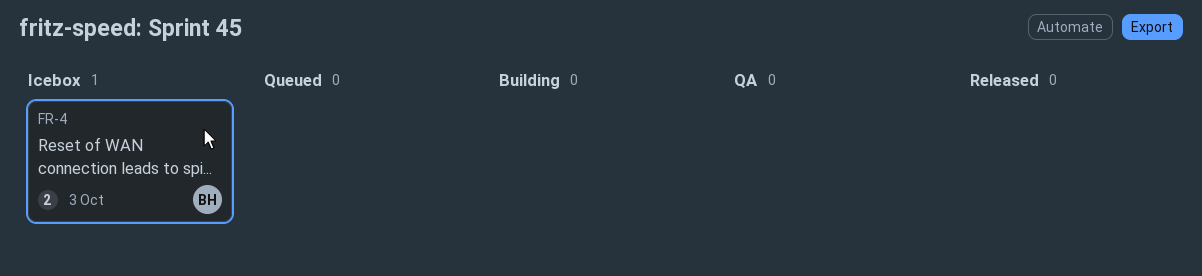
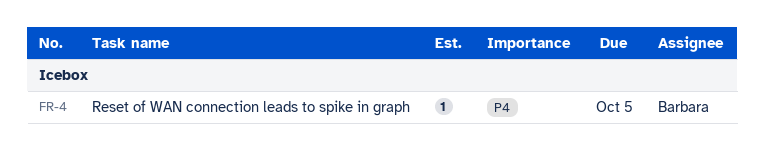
FR-4, estimate: 2 -> 1
FR-4, due: Oct 3 -> Oct 5

